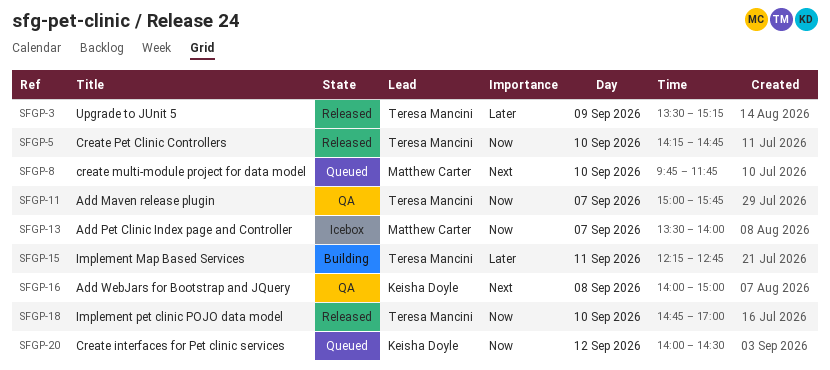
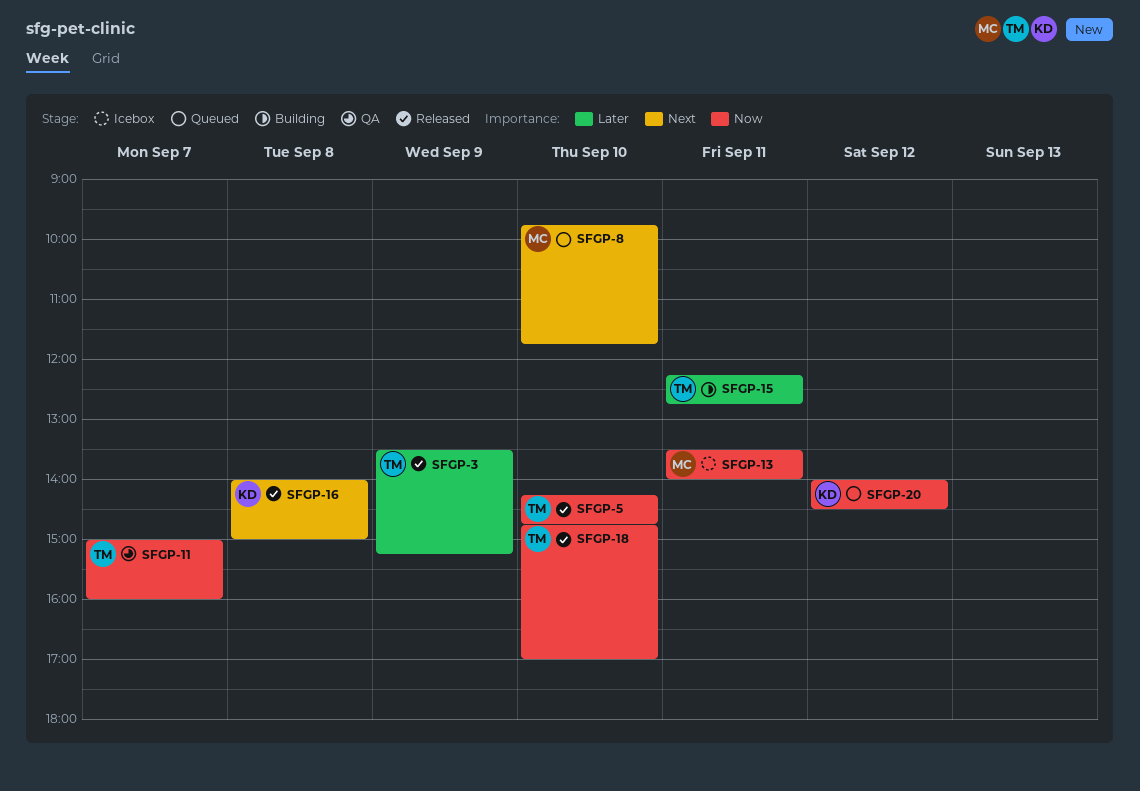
SFGP-11, ends: 15:45 -> 16:00
SFGP-13, day: Sep 7 -> Sep 11
SFGP-16, status: QA -> Released

